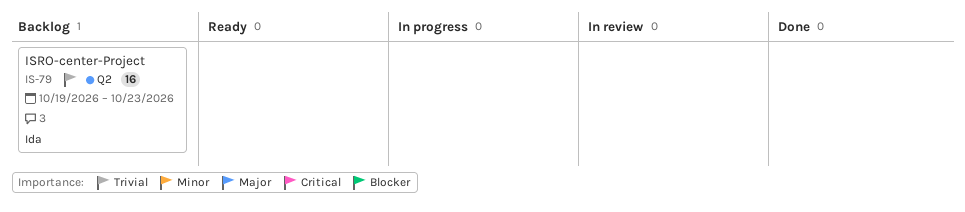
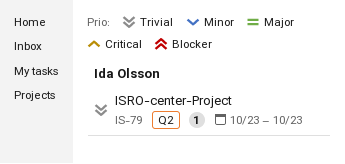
IS-79, estimate: 16 -> 1
IS-79, start: Oct 19 -> Oct 23

